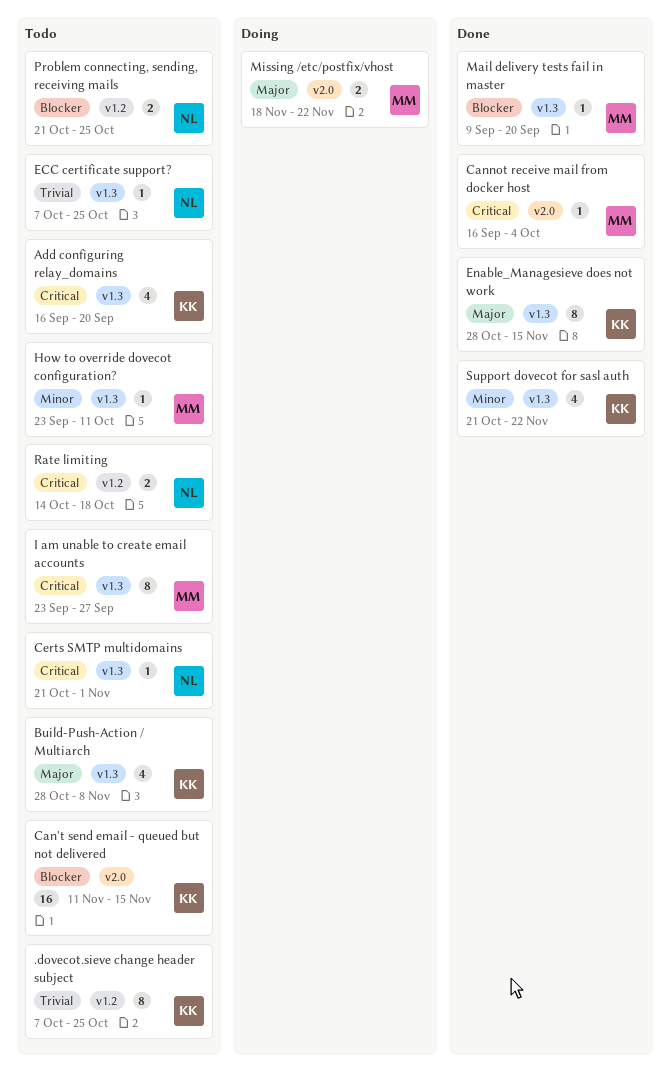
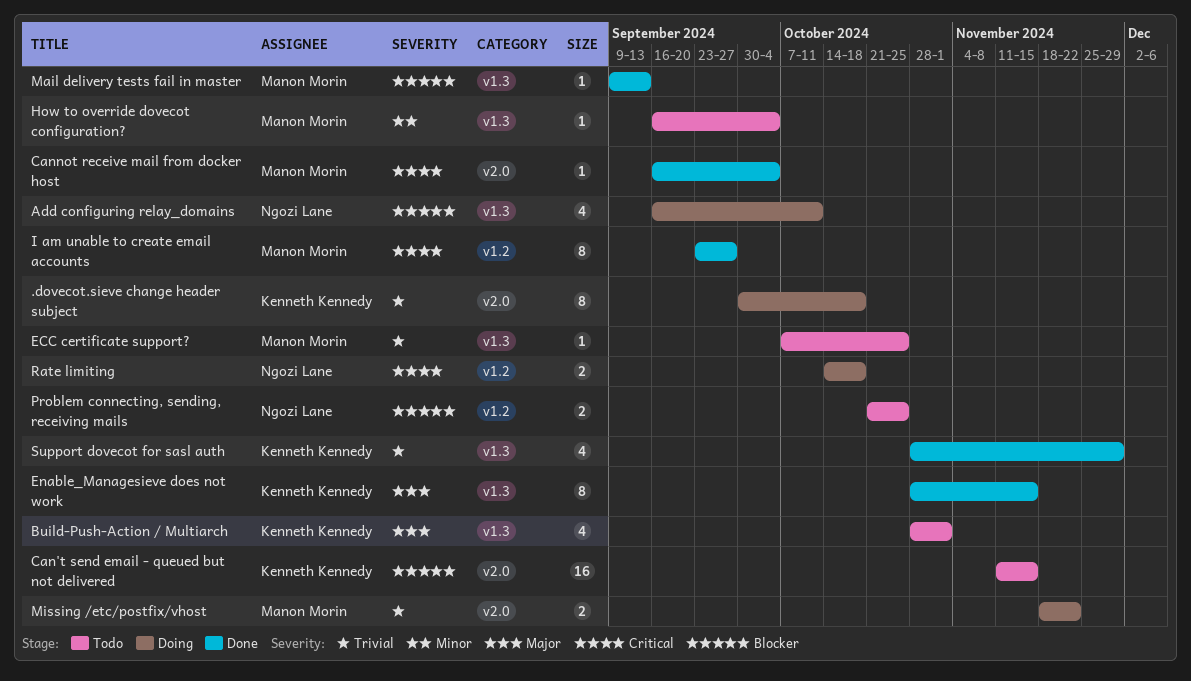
.dovecot.sieve change header subject, status: Todo -> Doing
.dovecot.sieve change header subject, label: v1.2 -> v2.0
.dovecot.sieve change header subject, start: Oct 7 -> Sep 30
.dovecot.sieve change header subject, due: Oct 25 -> Oct 18
Add configuring relay_domains, status: Todo -> Doing
Add configuring relay_domains, owner: Kenneth Kennedy -> Ngozi Lane
Add configuring relay_domains, priority: Critical -> Blocker
Add configuring relay_domains, due: Sep 20 -> Oct 11
Build-Push-Action / Multiarch, due: Nov 8 -> Nov 1
Certs SMTP multidomains: present -> none
ECC certificate support?, owner: Ngozi Lane -> Manon Morin
How to override dovecot configuration?, start: Sep 23 -> Sep 16
How to override dovecot configuration?, due: Oct 11 -> Oct 4
I am unable to create email accounts, status: Todo -> Done
I am unable to create email accounts, label: v1.3 -> v1.2
Mail delivery tests fail in master, due: Sep 20 -> Sep 13
Missing /etc/postfix/vhost, priority: Major -> Trivial
Rate limiting, status: Todo -> Doing
Support dovecot for sasl auth, priority: Minor -> Trivial
Support dovecot for sasl auth, start: Oct 21 -> Oct 28
Support dovecot for sasl auth, due: Nov 22 -> Nov 29

